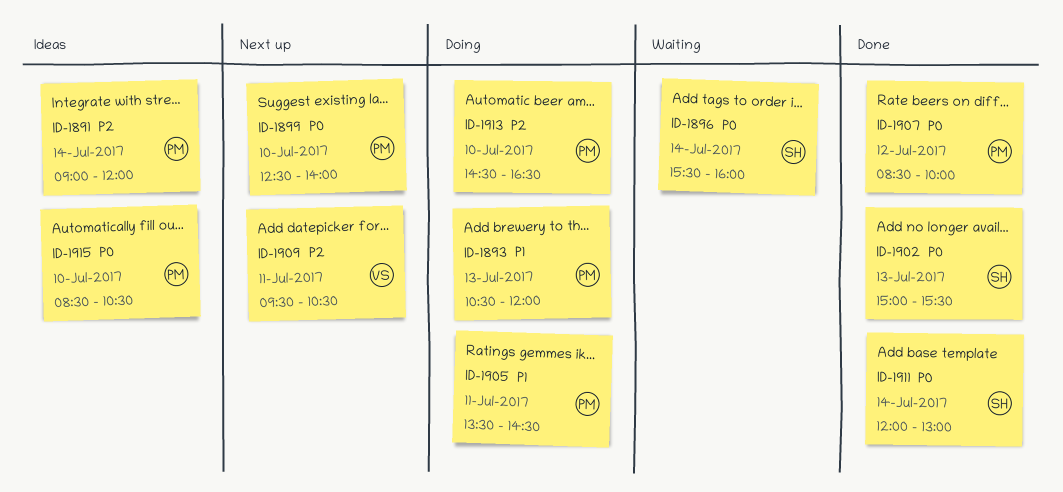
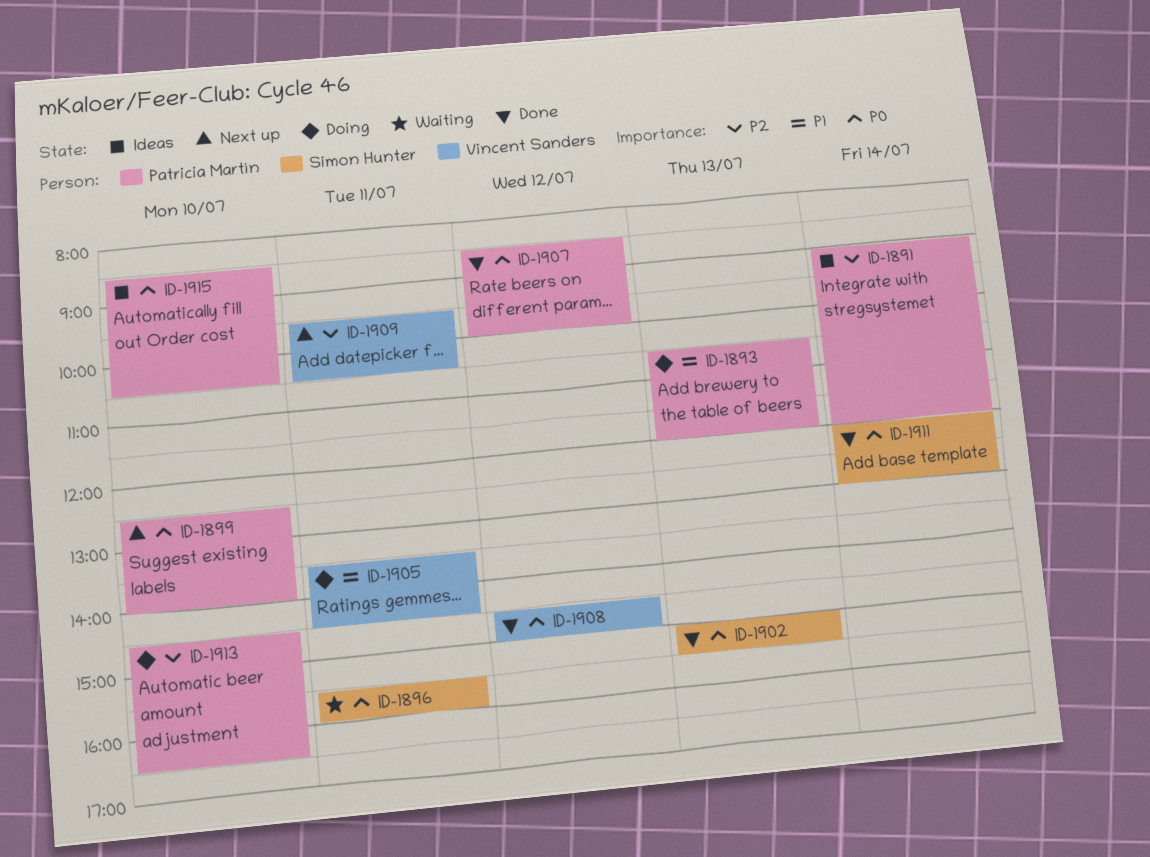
ID-1896, day: Jul 14 -> Jul 11
ID-1905, owner: Patricia Martín -> Vincent Sanders
ID-1908: none -> present

